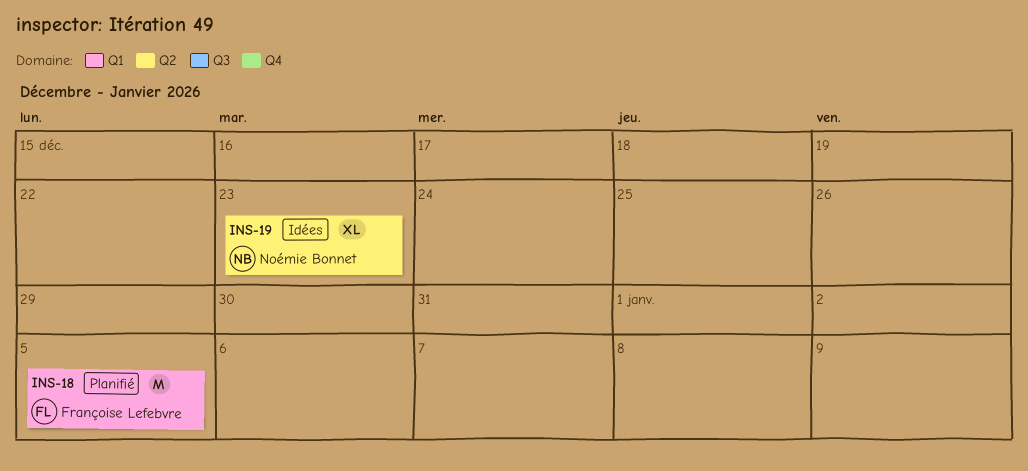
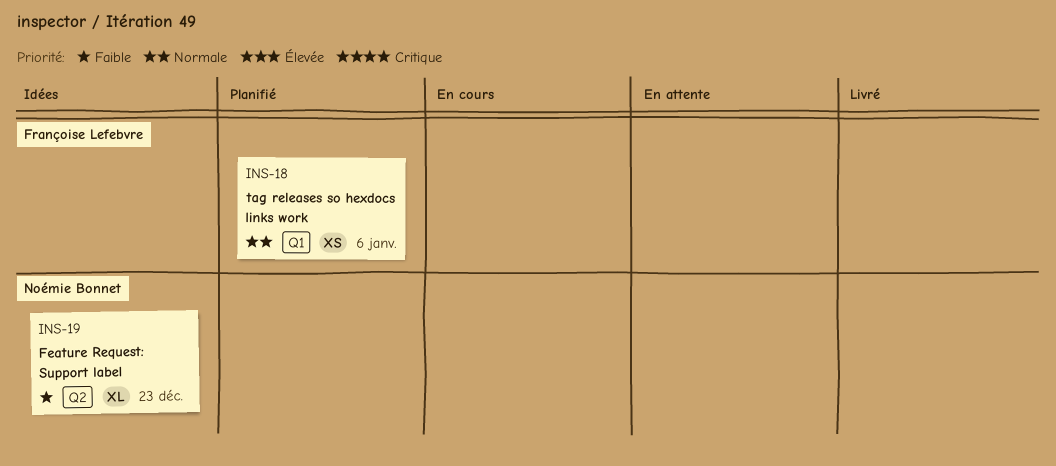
INS-18, estimate: M -> XS
INS-18, due: Jan 5 -> Jan 6

